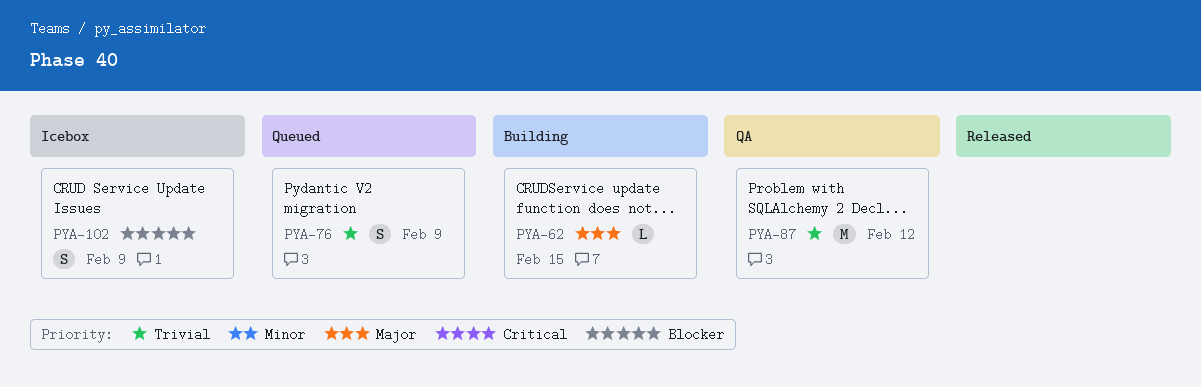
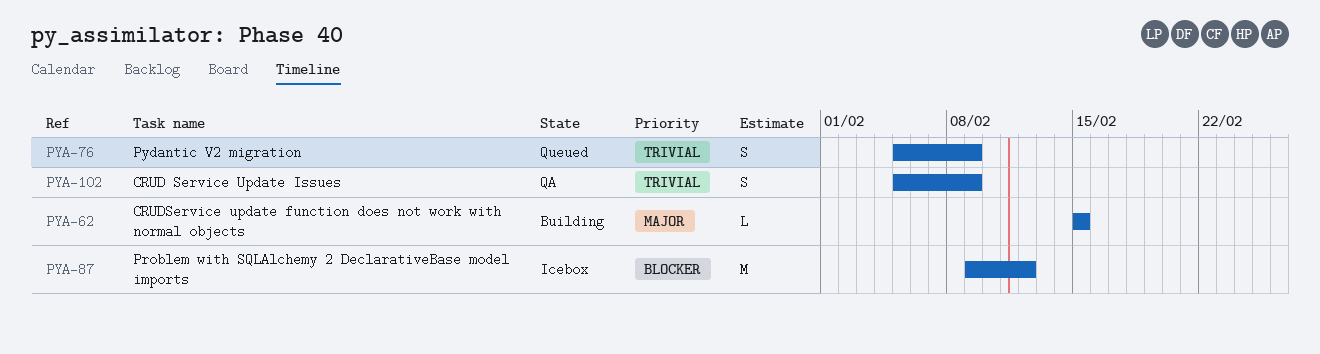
PYA-87, status: QA -> Icebox
PYA-87, priority: Trivial -> Blocker
PYA-102, status: Icebox -> QA
PYA-102, priority: Blocker -> Trivial

